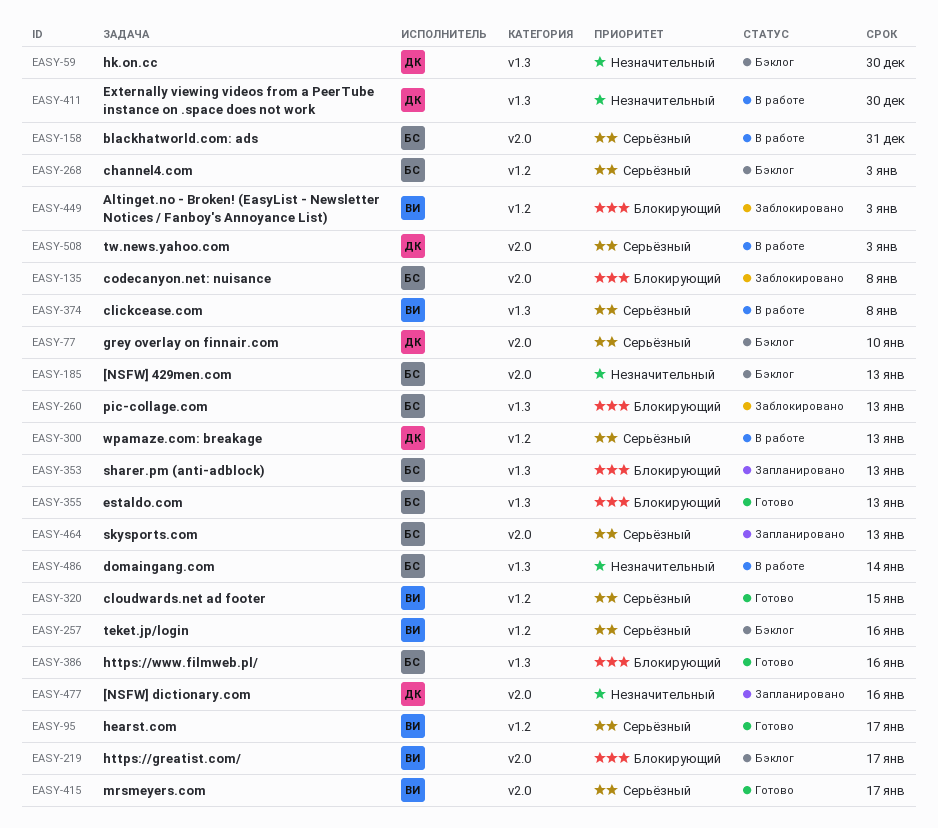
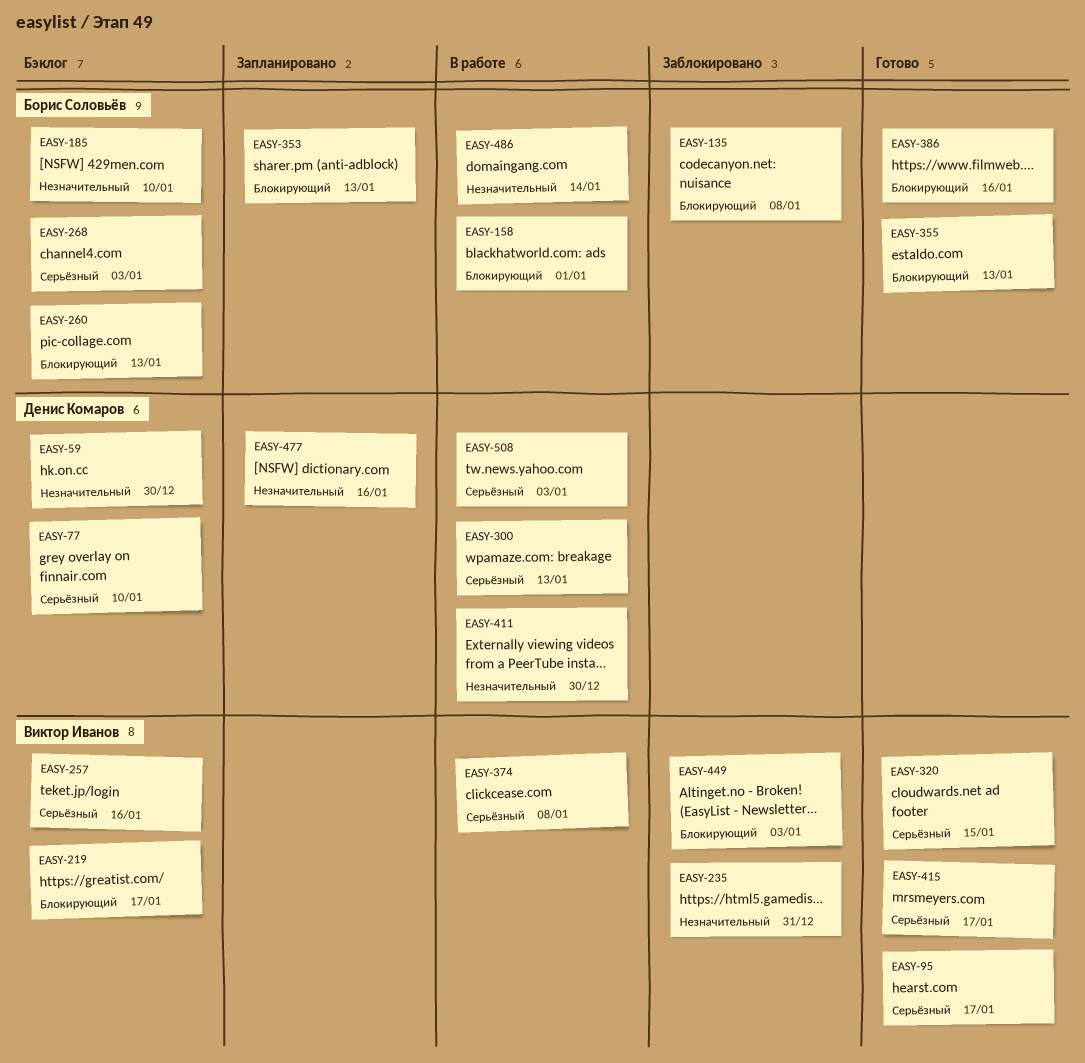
EASY-158, priority: Серьёзный -> Блокирующий
EASY-158, due: Dec 31 -> Jan 1
EASY-185, due: Jan 13 -> Jan 10
EASY-235: none -> present
EASY-260, status: Заблокировано -> Бэклог
EASY-464: present -> none

